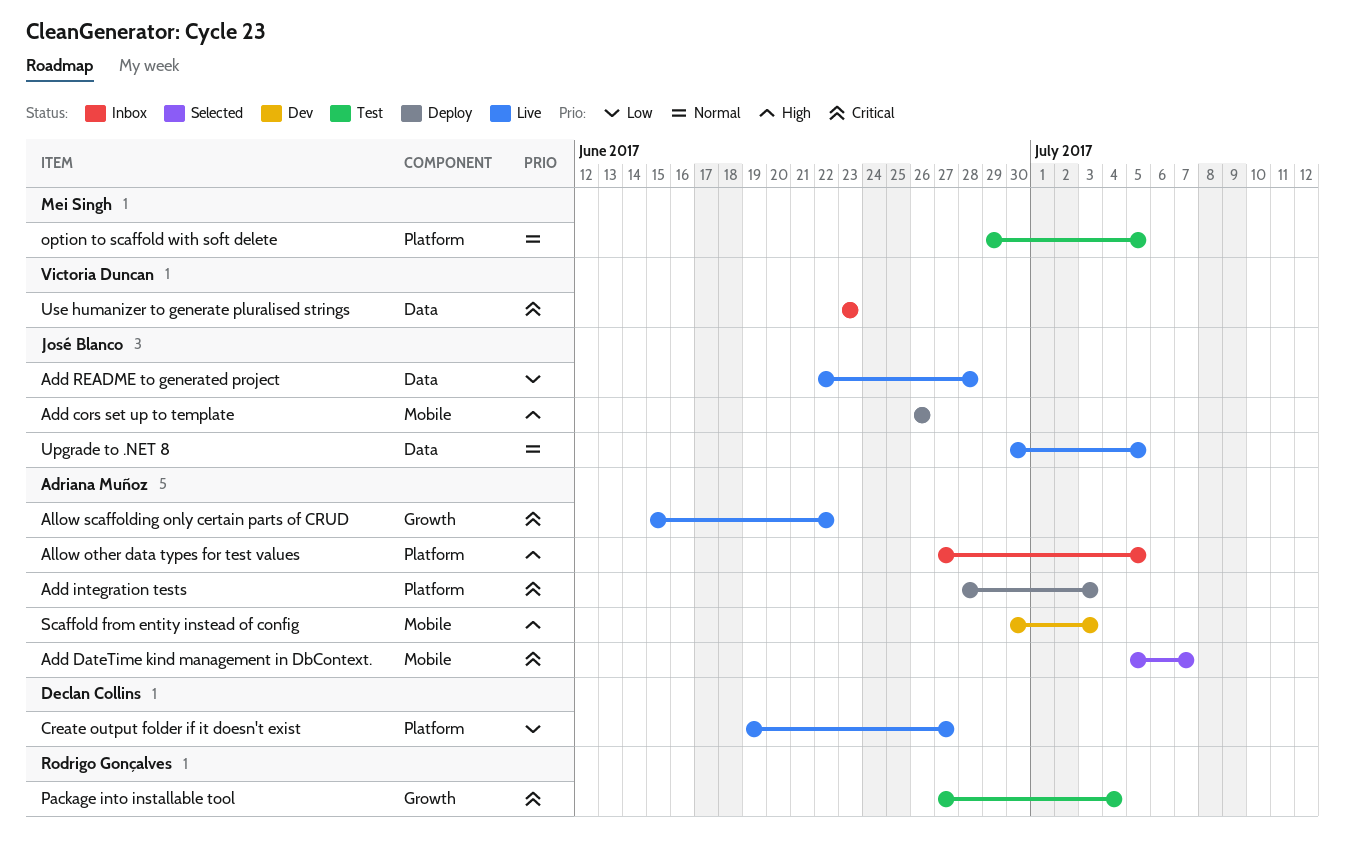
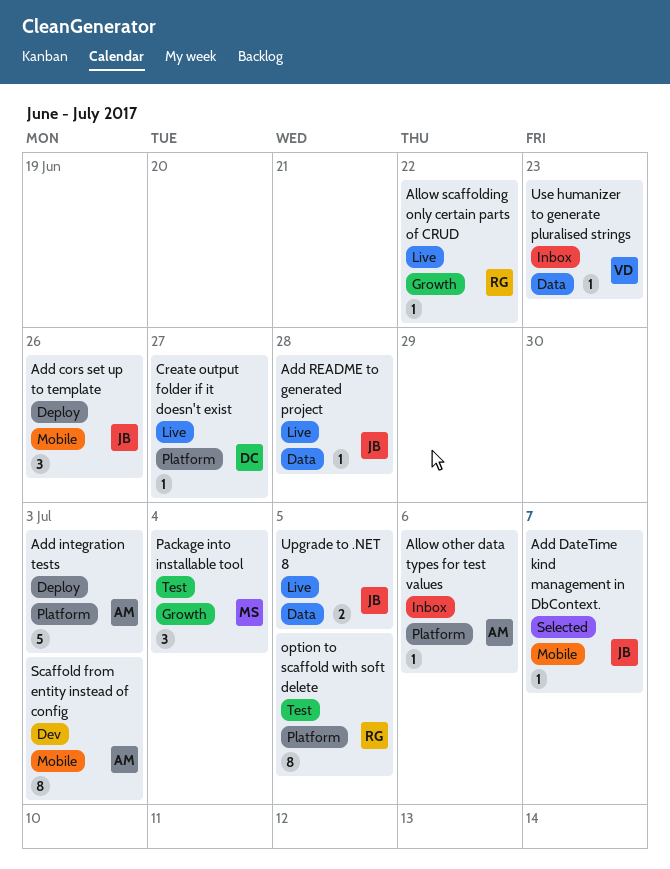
Add DateTime kind management in DbContext., owner: Adriana Muñoz -> José Blanco
Allow other data types for test values, due: Jul 5 -> Jul 6
Allow scaffolding only certain parts of CRUD, owner: Adriana Muñoz -> Rodrigo Gonçalves
option to scaffold with soft delete, owner: Mei Singh -> Rodrigo Gonçalves
Package into installable tool, owner: Rodrigo Gonçalves -> Mei Singh

